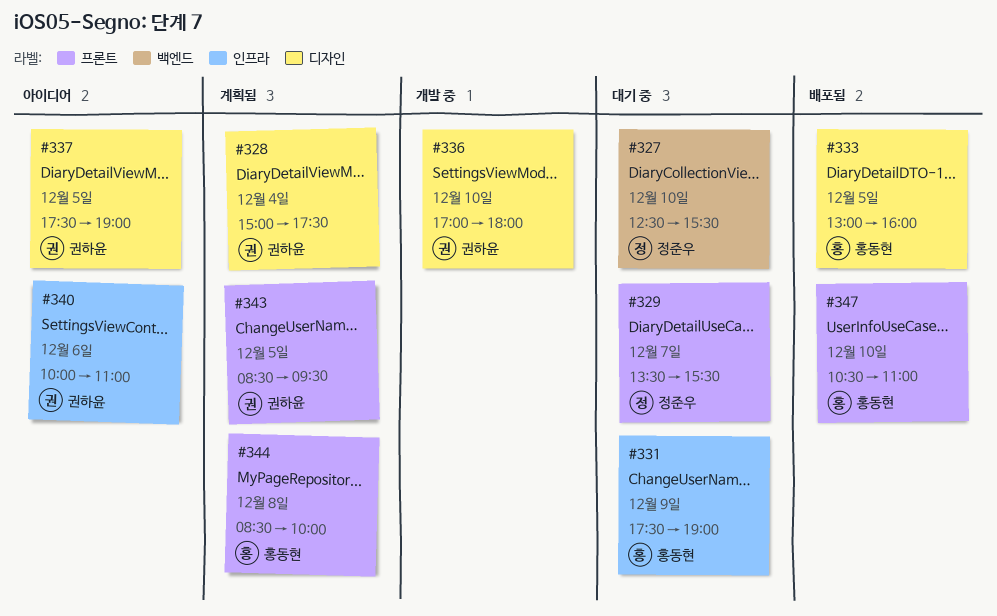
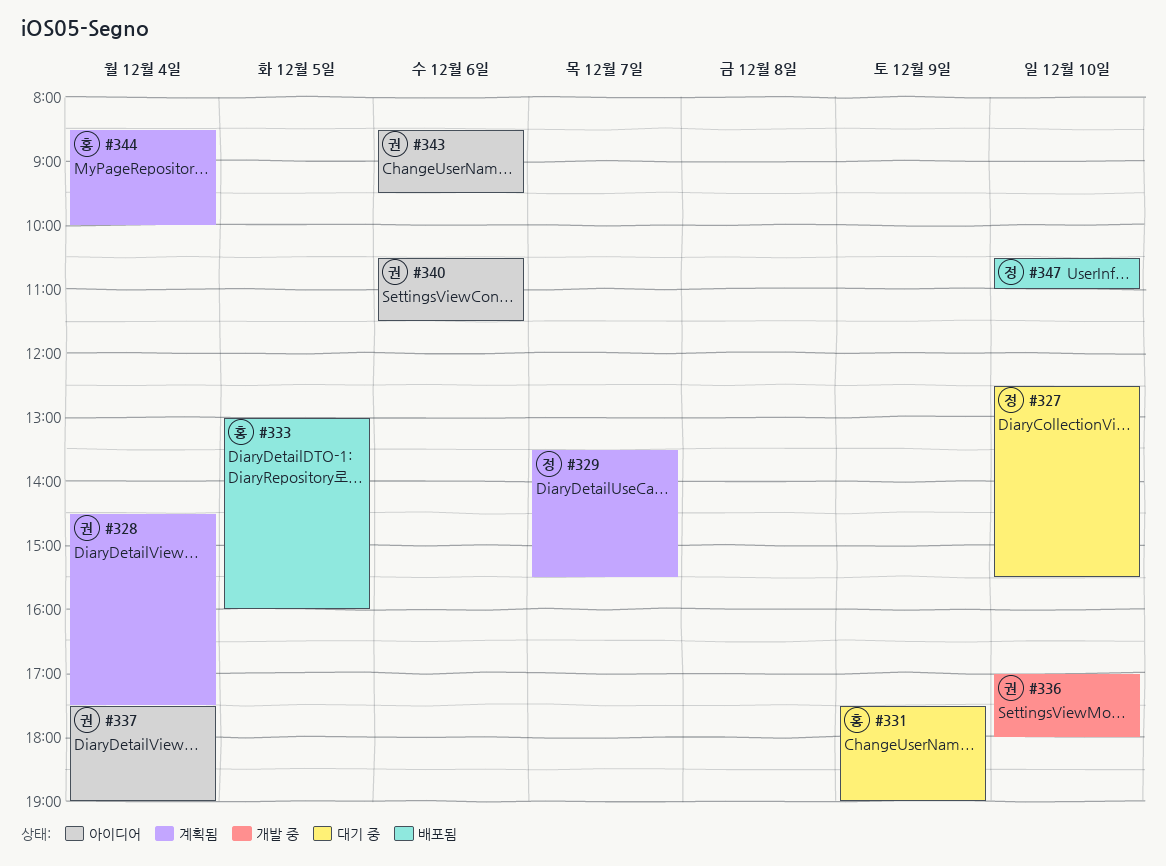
#328, begins: 15:00 -> 14:30
#329, status: 대기 중 -> 계획됨
#337, day: Dec 5 -> Dec 4
#340, begins: 10:00 -> 10:30
#340, ends: 11:00 -> 11:30
#343, status: 계획됨 -> 아이디어
#343, day: Dec 5 -> Dec 6
#344, day: Dec 8 -> Dec 4
#347, owner: 홍동현 -> 정준우

